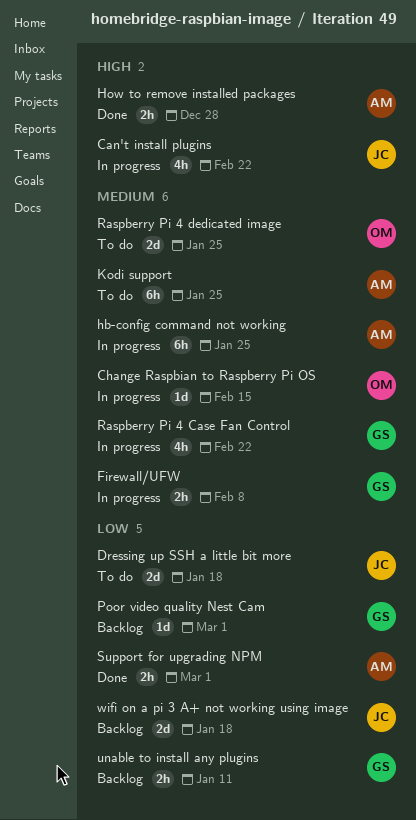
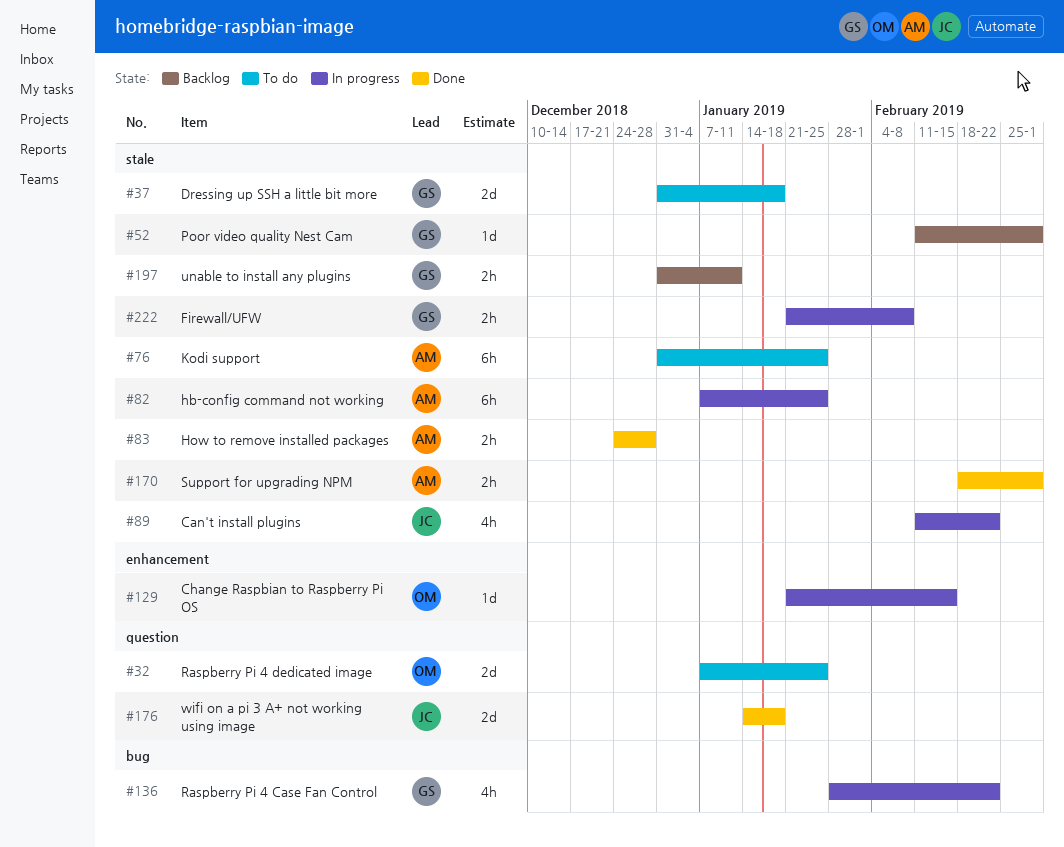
Dressing up SSH a little bit more, owner: JC -> GS
wifi on a pi 3 A+ not working using image, status: Backlog -> Done

